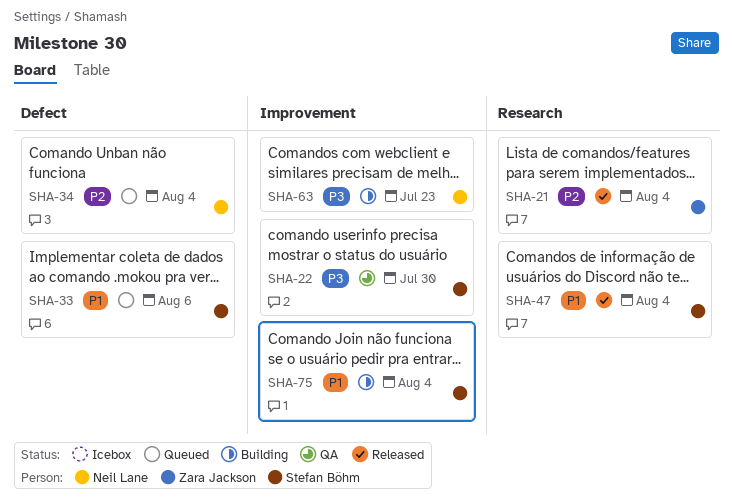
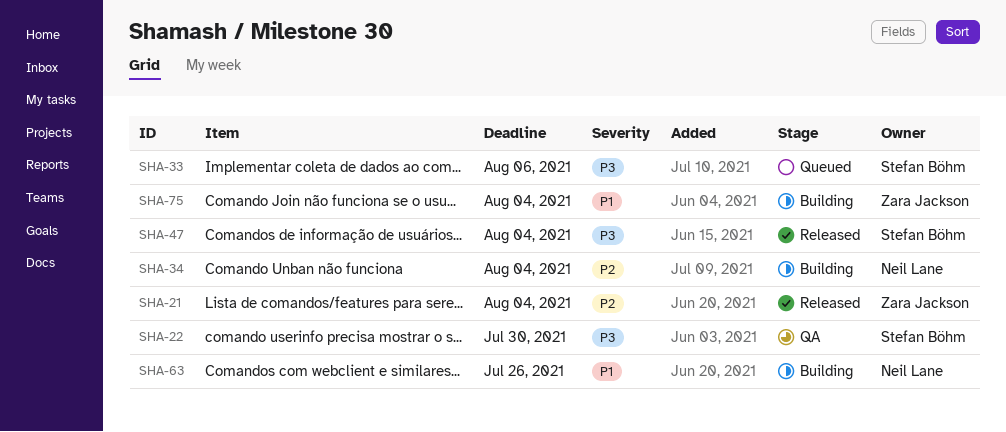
SHA-33, priority: P1 -> P3
SHA-34, status: Queued -> Building
SHA-47, priority: P1 -> P3
SHA-63, priority: P3 -> P1
SHA-63, due: Jul 23 -> Jul 26
SHA-75, owner: Stefan Böhm -> Zara Jackson

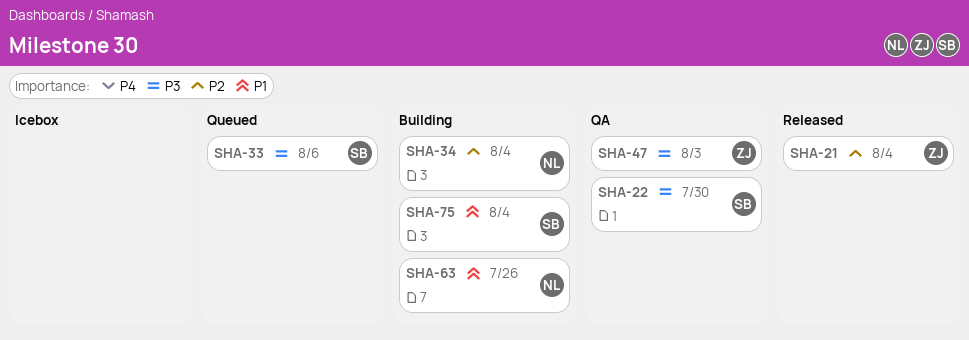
SHA-47, status: Released -> QA
SHA-47, owner: Stefan Böhm -> Zara Jackson
SHA-47, due: Aug 4 -> Aug 3
SHA-75, owner: Zara Jackson -> Stefan Böhm

